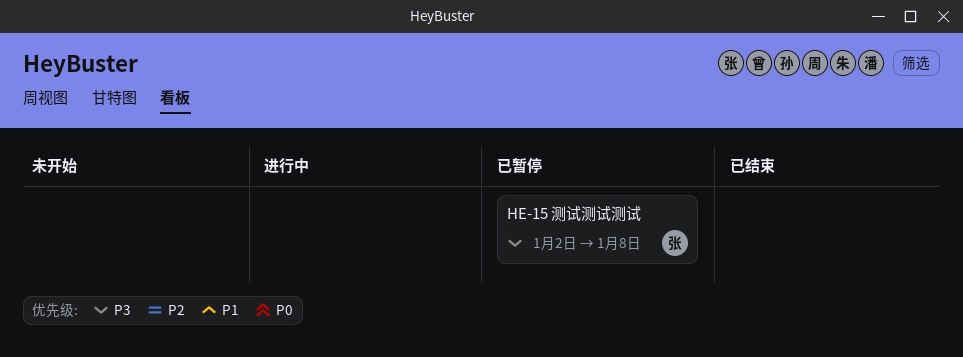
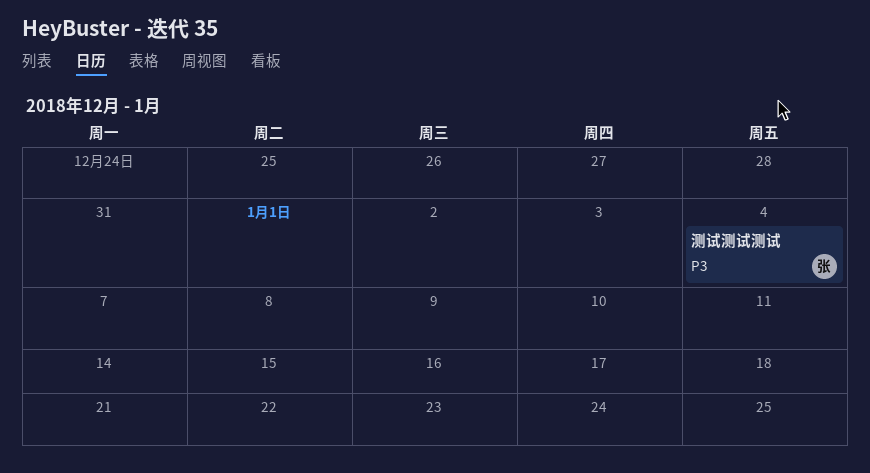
测试测试测试, due: Jan 8 -> Jan 4

